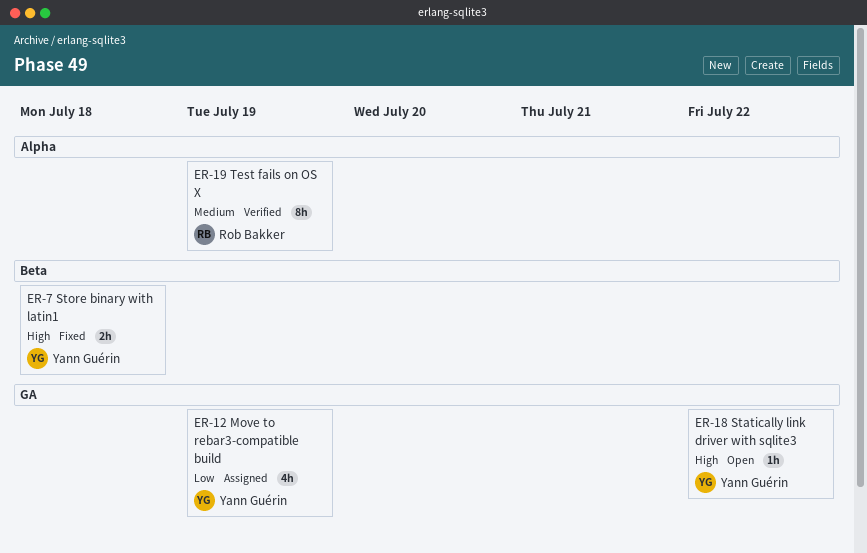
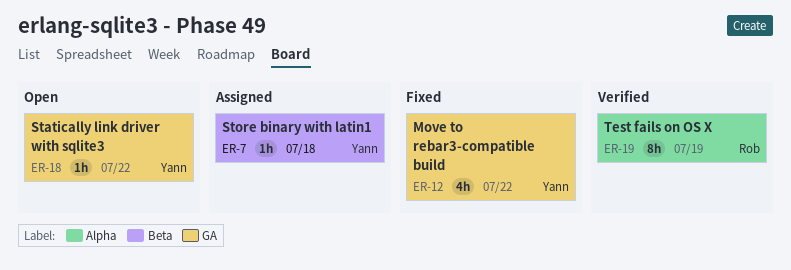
ER-7, status: Fixed -> Assigned
ER-7, estimate: 2h -> 1h
ER-12, status: Assigned -> Fixed
ER-12, due: Jul 19 -> Jul 22

